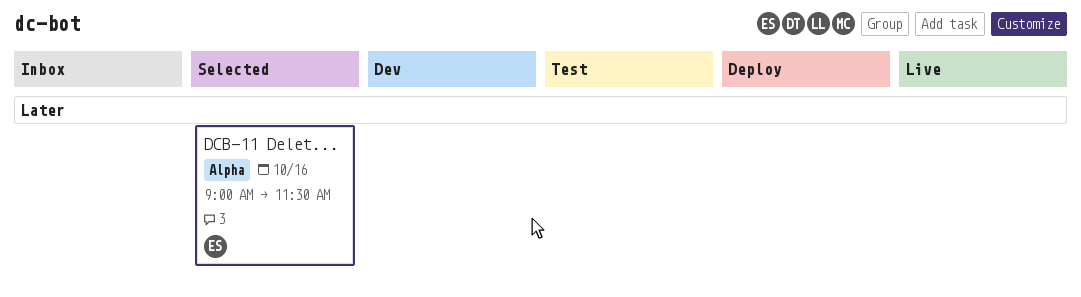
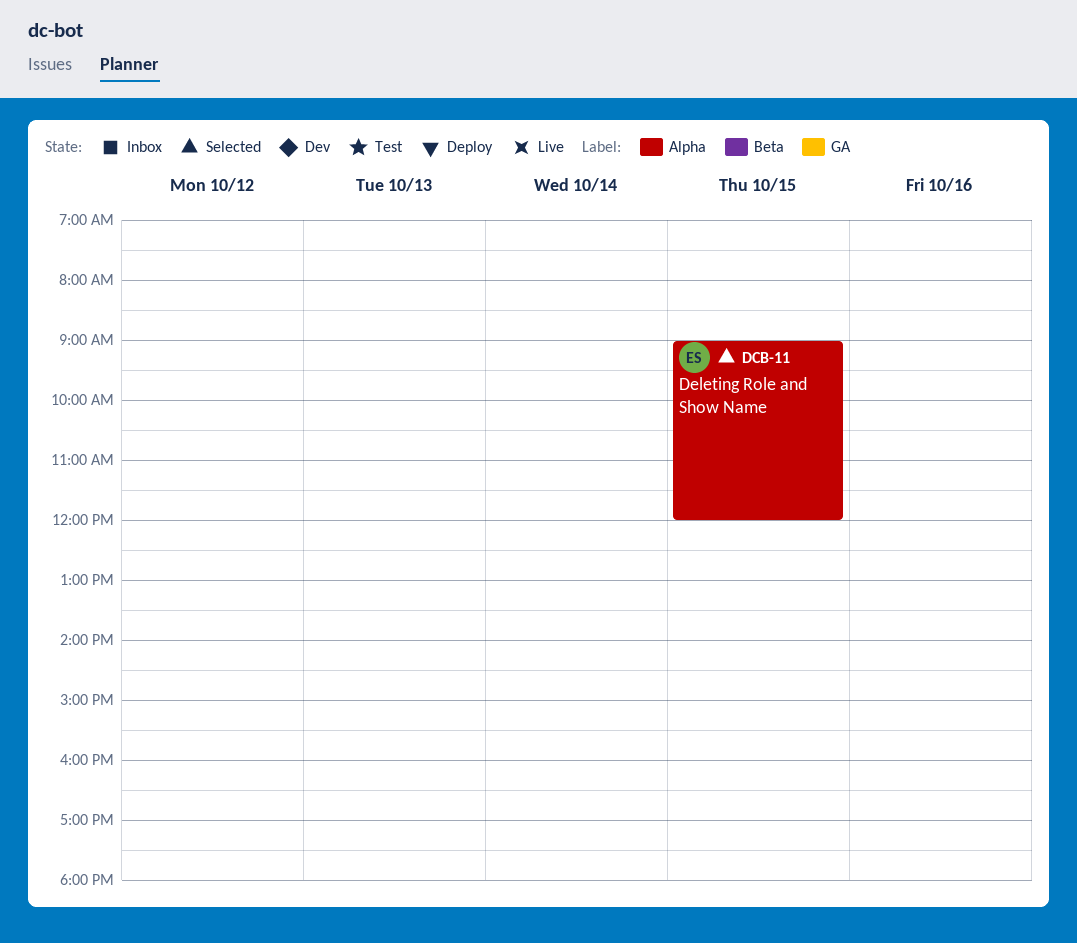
DCB-11, day: Oct 16 -> Oct 15
DCB-11, ends: 11:30 -> 12:00

